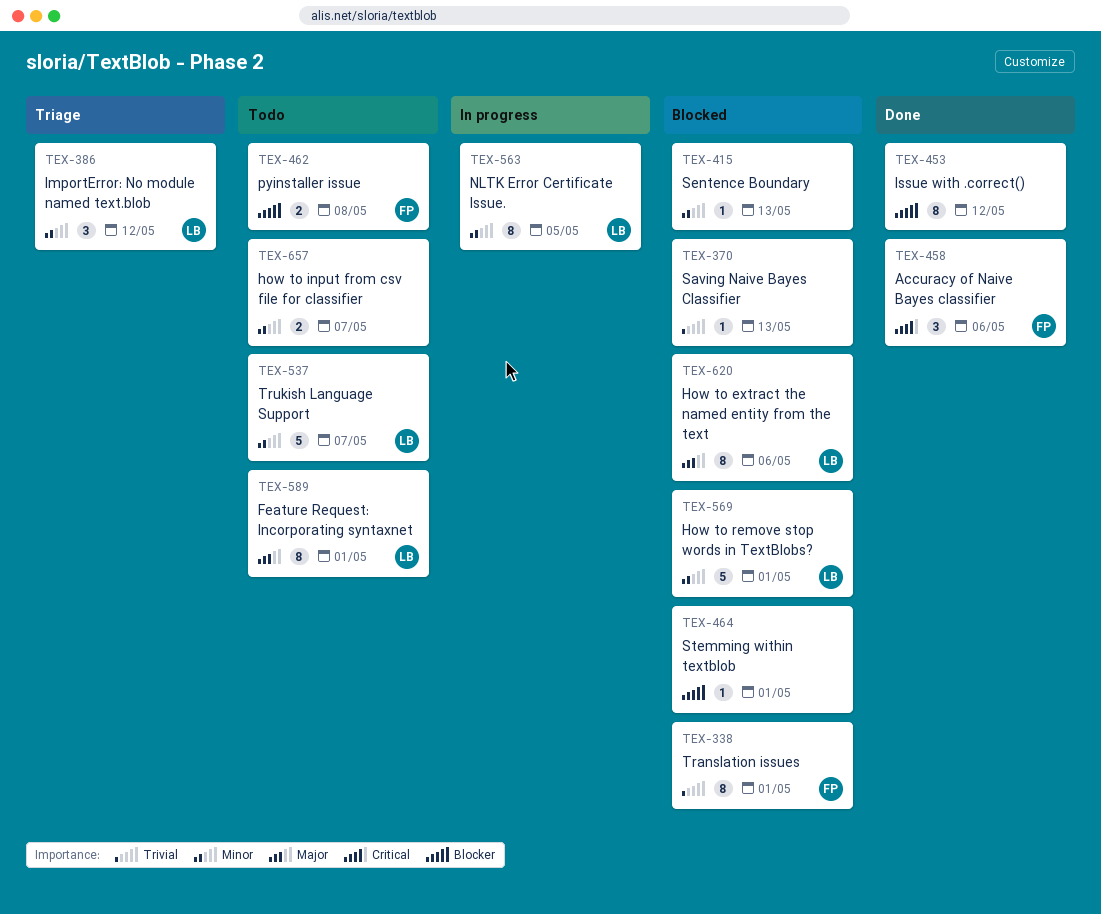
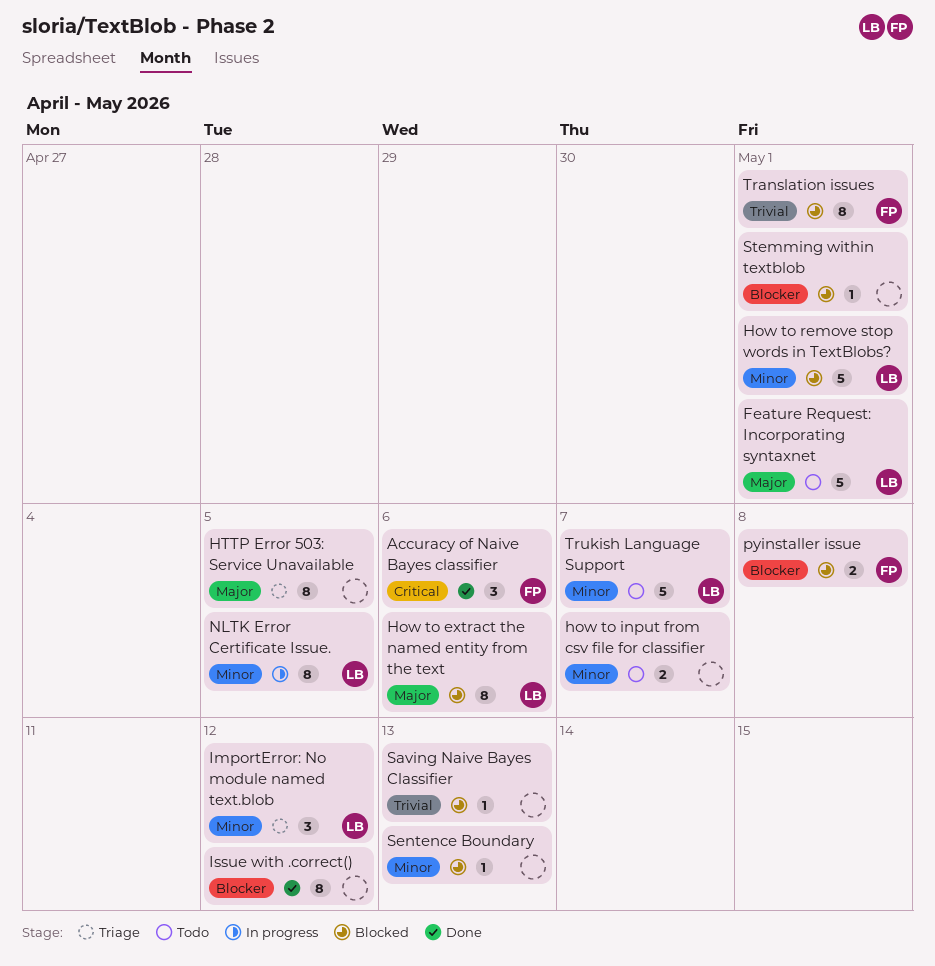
Feature Request: Incorporating syntaxnet, estimate: 8 -> 5
HTTP Error 503: Service Unavailable: none -> present
pyinstaller issue, status: Todo -> Blocked

